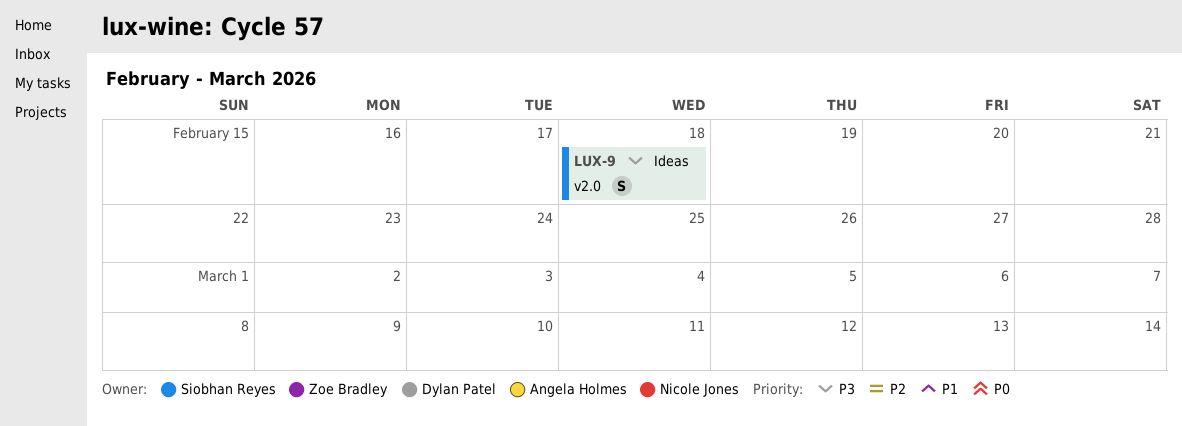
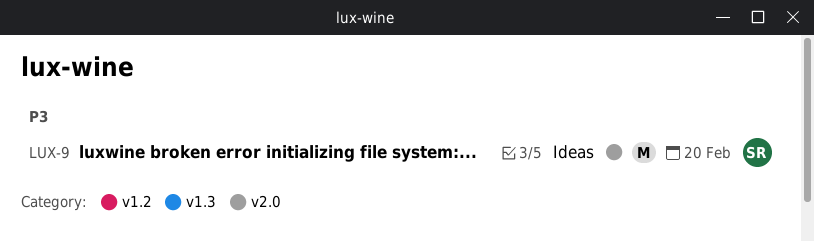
LUX-9, estimate: S -> M
LUX-9, due: Feb 18 -> Feb 20

